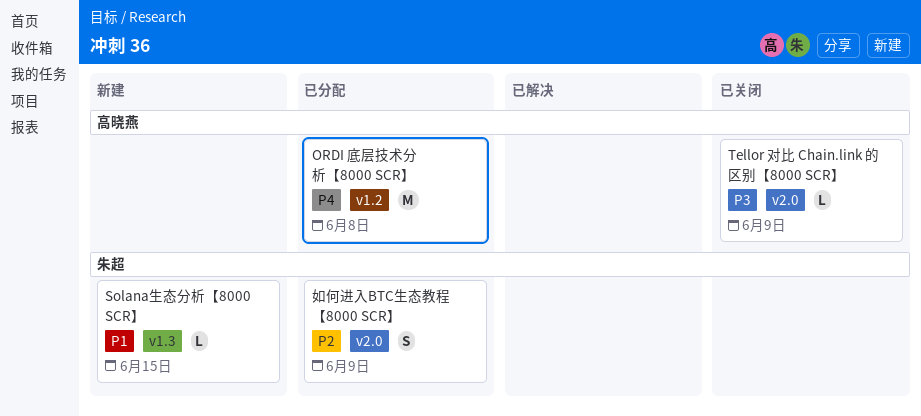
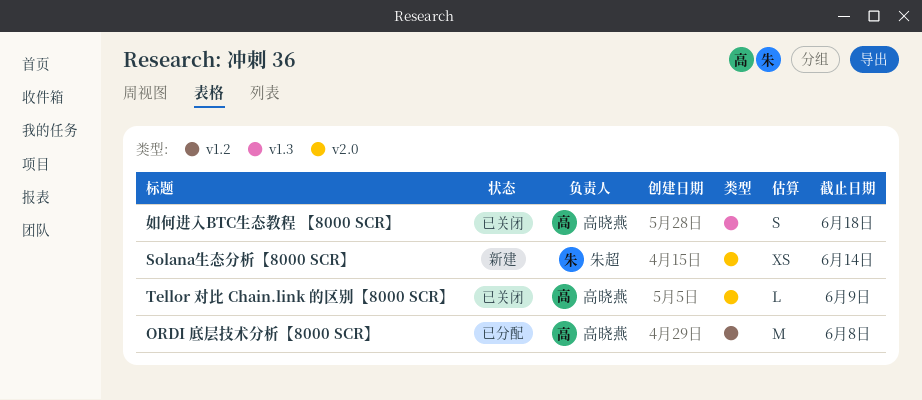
Solana生态分析【8000 SCR】, label: v1.3 -> v2.0
Solana生态分析【8000 SCR】, estimate: L -> XS
Solana生态分析【8000 SCR】, due: Jun 15 -> Jun 14
如何进入BTC生态教程 【8000 SCR】, status: 已分配 -> 已关闭
如何进入BTC生态教程 【8000 SCR】, owner: 朱超 -> 高晓燕
如何进入BTC生态教程 【8000 SCR】, label: v2.0 -> v1.3
如何进入BTC生态教程 【8000 SCR】, due: Jun 9 -> Jun 18

